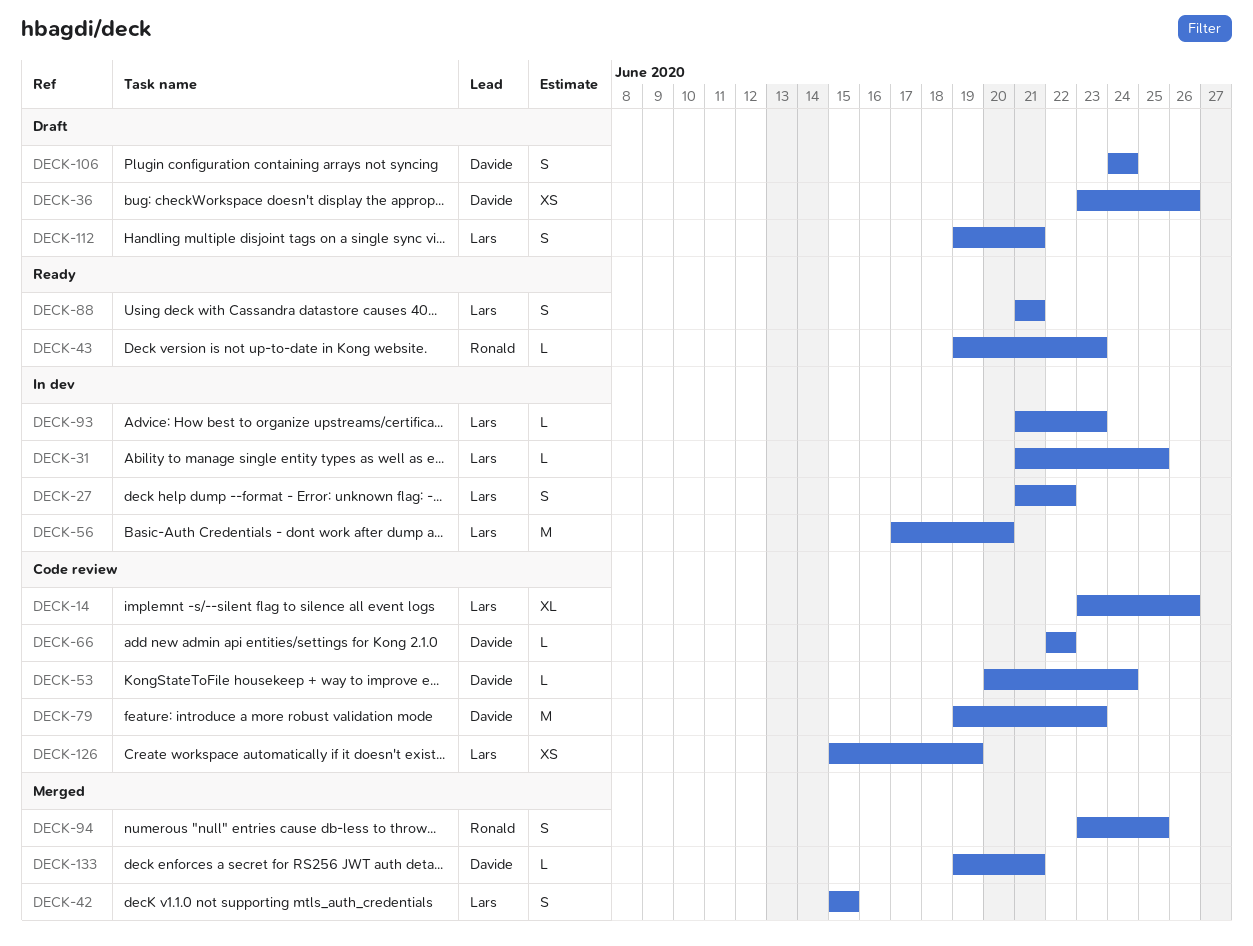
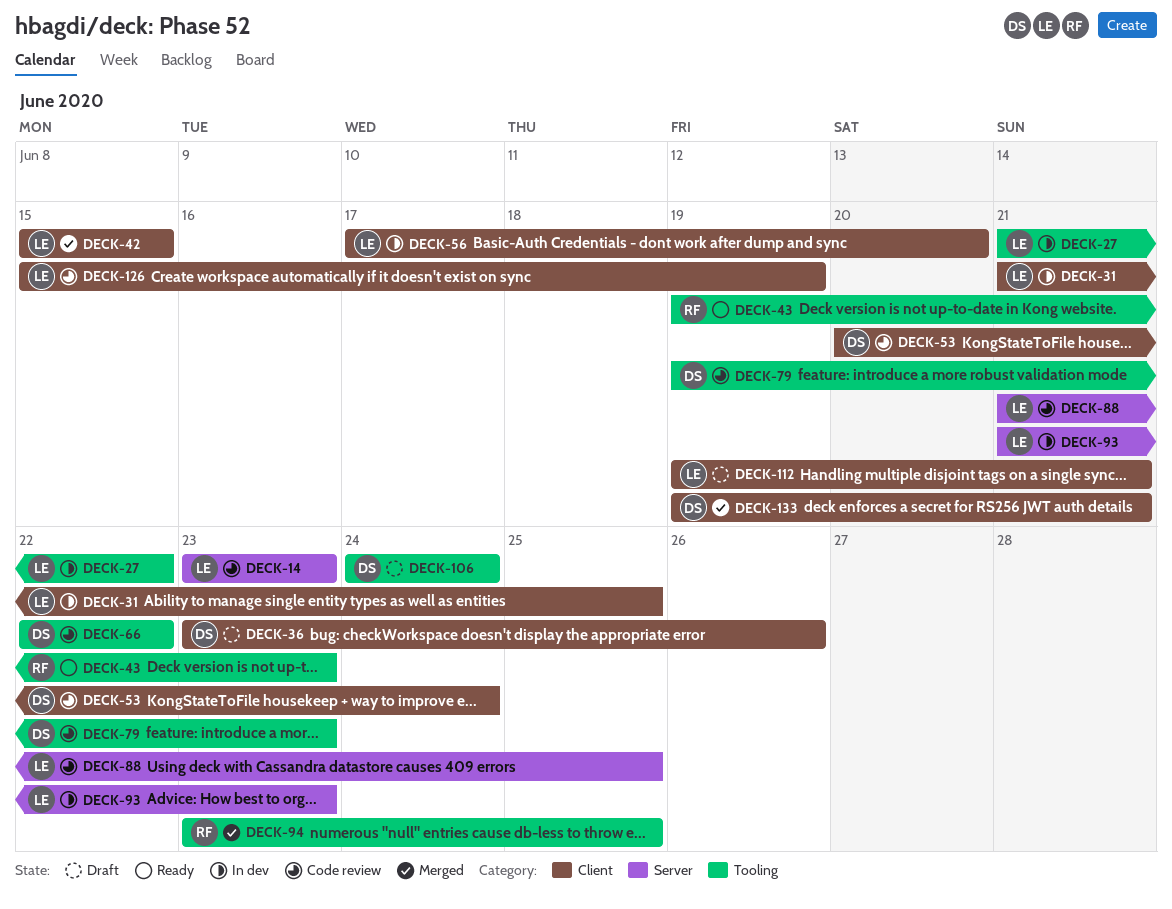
DECK-14, due: Jun 26 -> Jun 23
DECK-88, status: Ready -> Code review
DECK-88, due: Jun 21 -> Jun 25

